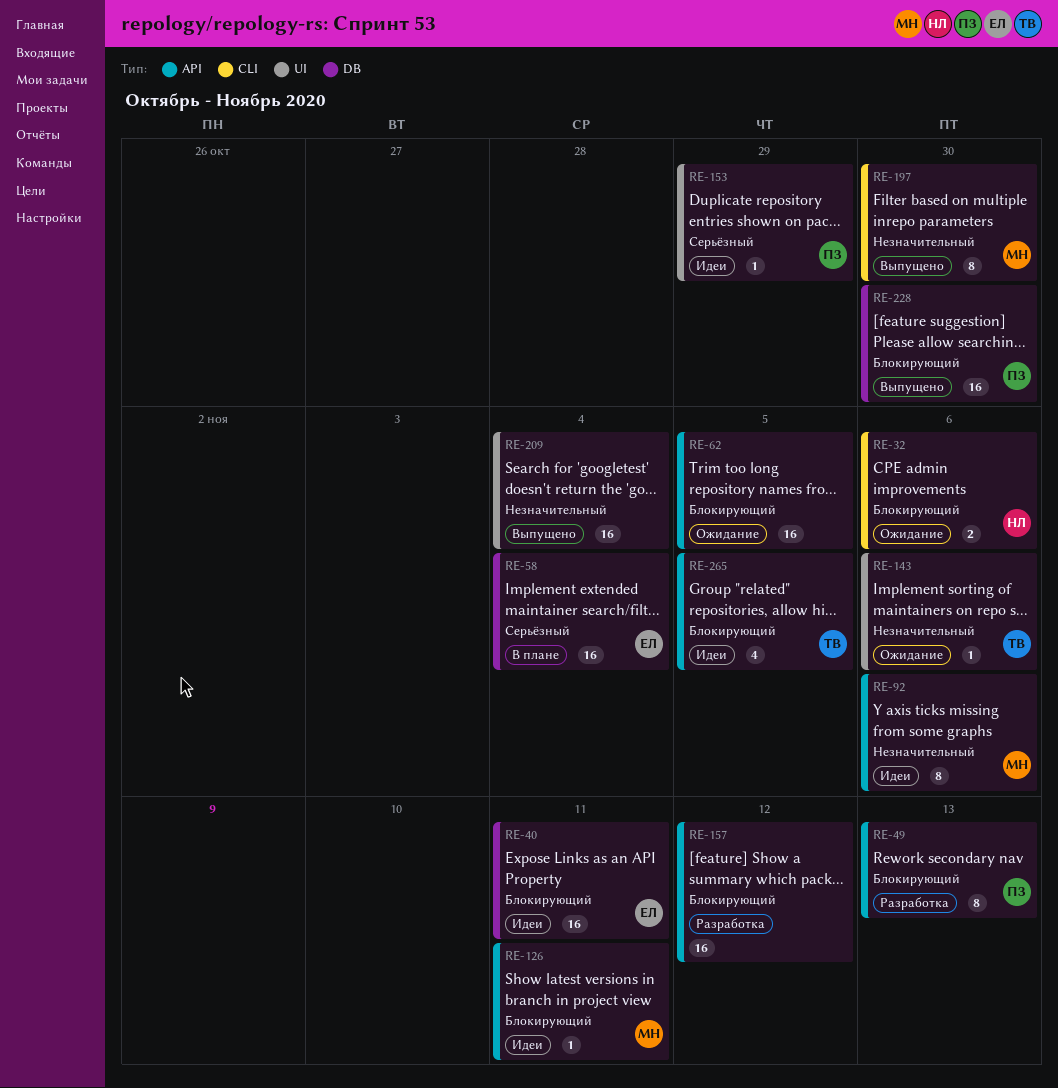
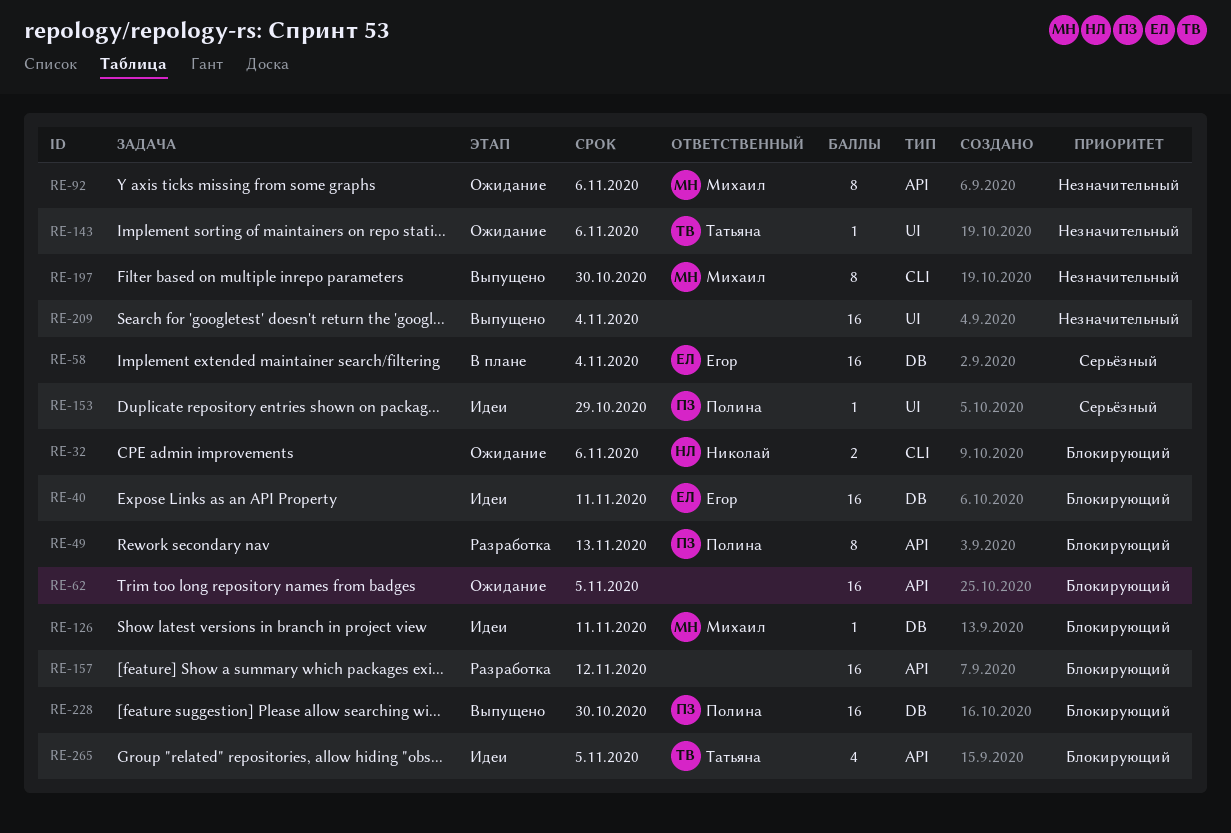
RE-92, status: Идеи -> Ожидание
RE-126, label: API -> DB

